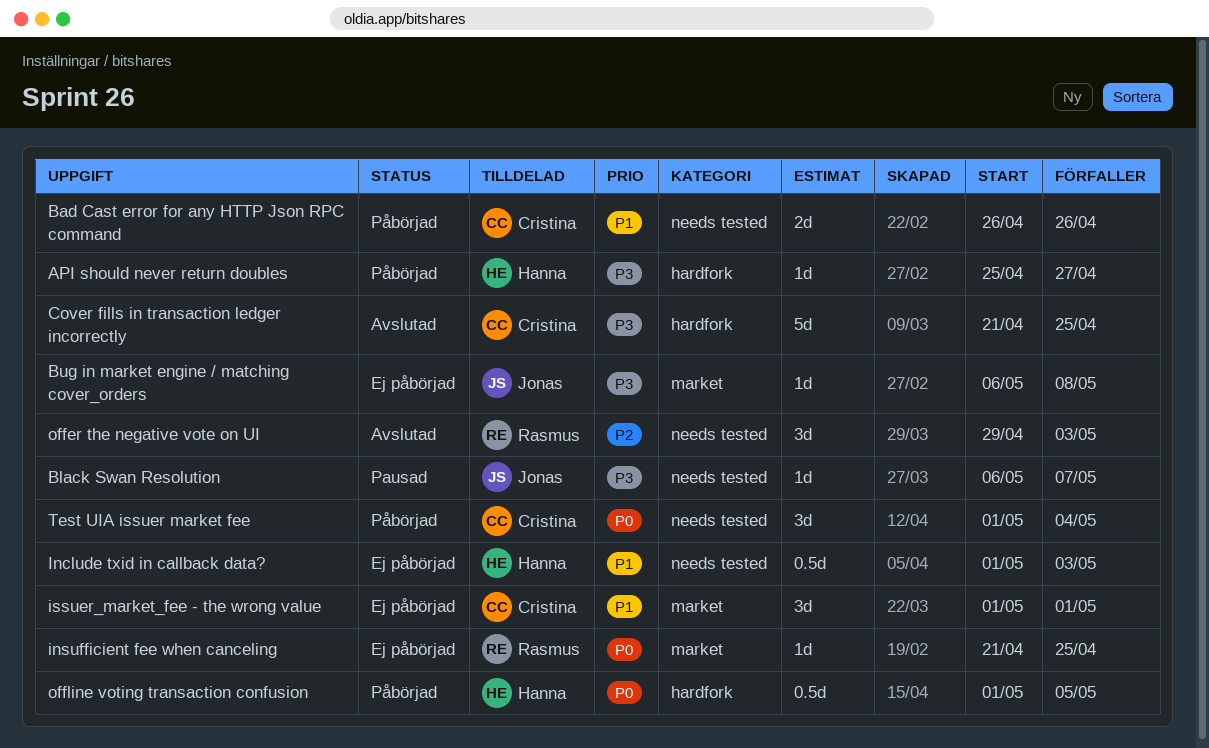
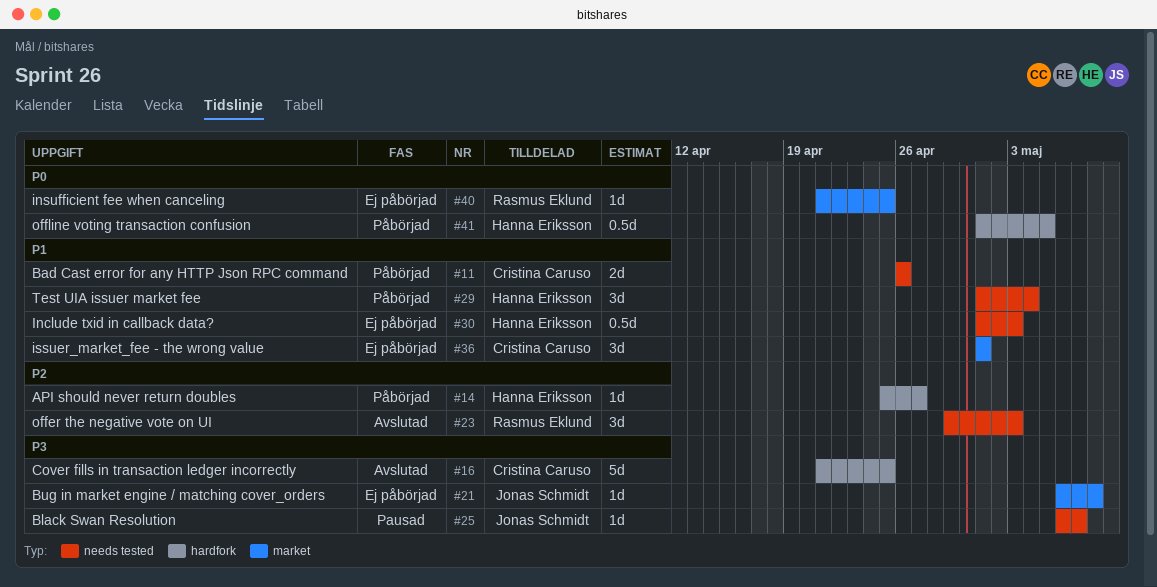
API should never return doubles, priority: P3 -> P2
Test UIA issuer market fee, owner: Cristina Caruso -> Hanna Eriksson
Test UIA issuer market fee, priority: P0 -> P1

